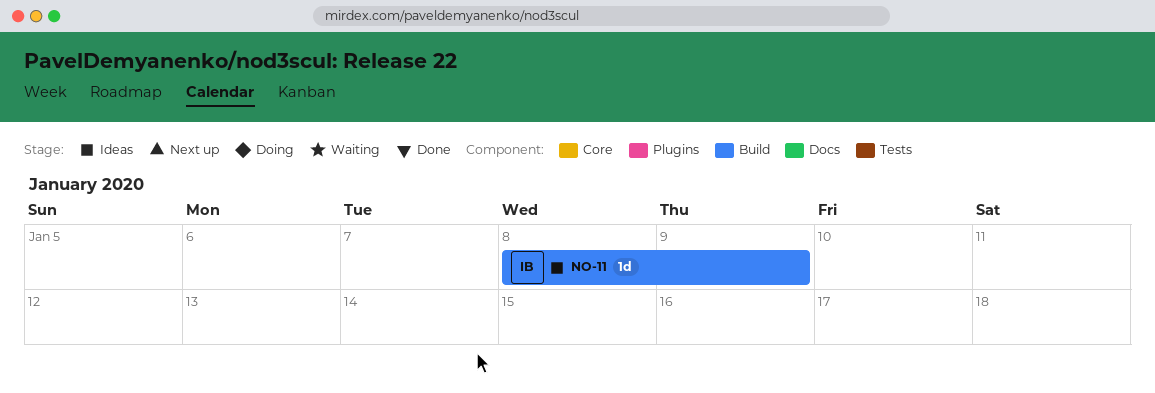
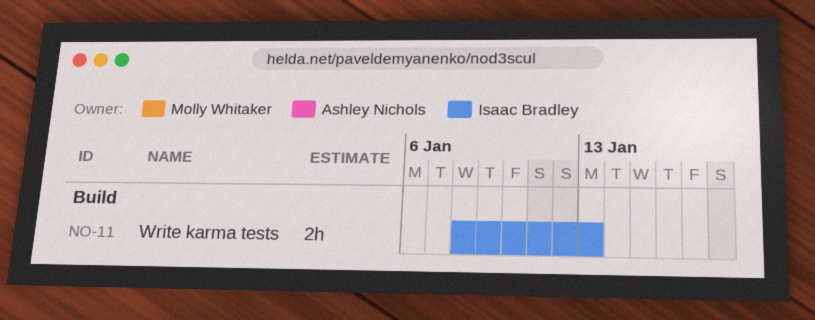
NO-11, estimate: 1d -> 2h
NO-11, due: Jan 9 -> Jan 13

